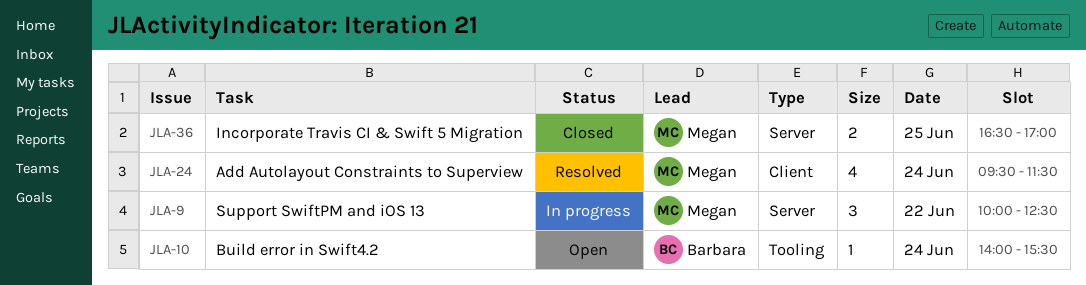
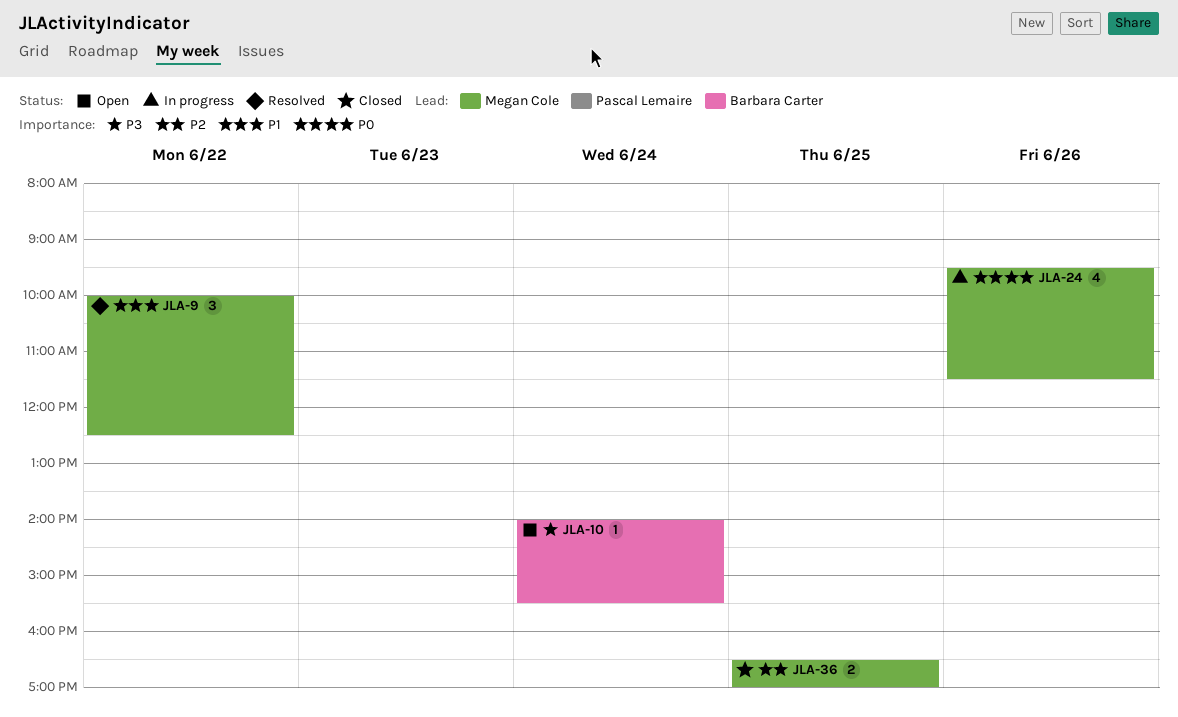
JLA-9, status: In progress -> Resolved
JLA-24, status: Resolved -> In progress
JLA-24, day: Jun 24 -> Jun 26

